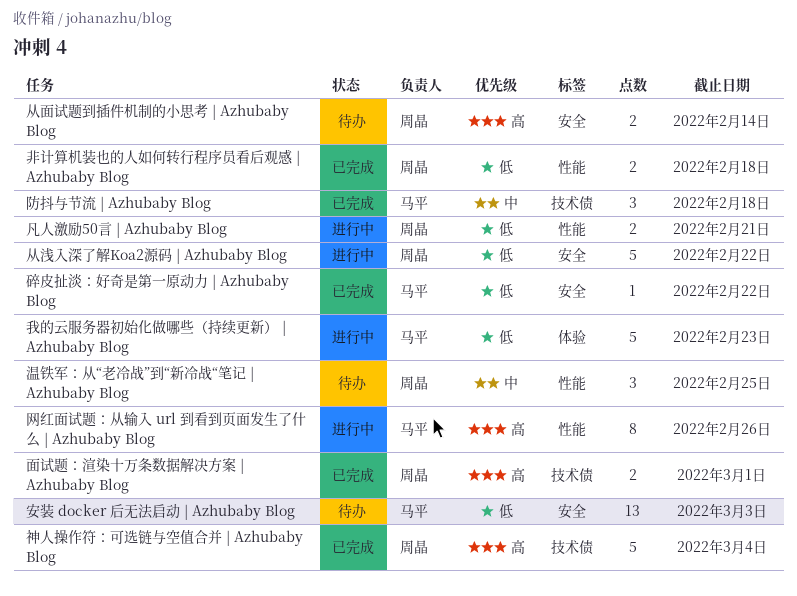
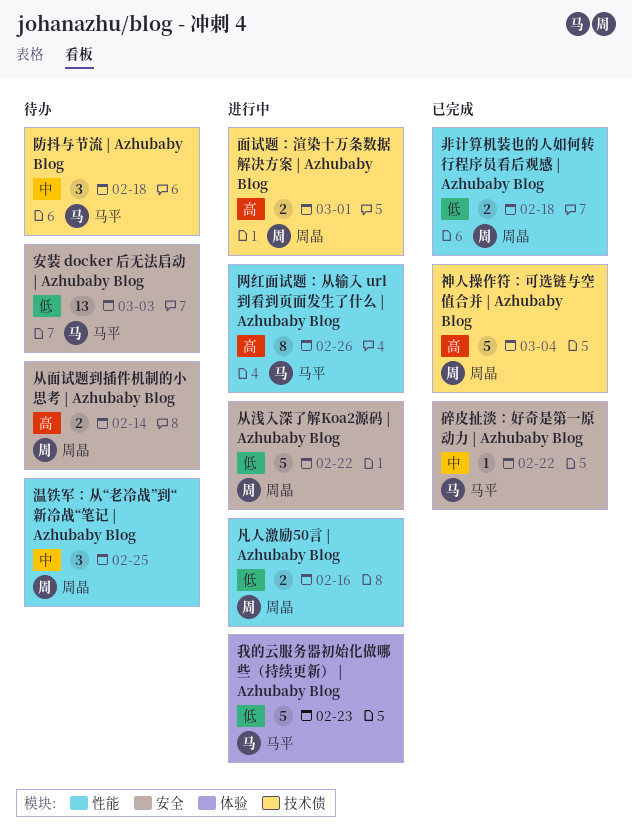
凡人激励50言 | Azhubaby Blog, due: Feb 21 -> Feb 16
碎皮扯淡：好奇是第一原动力 | Azhubaby Blog, priority: 低 -> 中
防抖与节流 | Azhubaby Blog, status: 已完成 -> 待办
面试题：渲染十万条数据解决方案 | Azhubaby Blog, status: 已完成 -> 进行中

